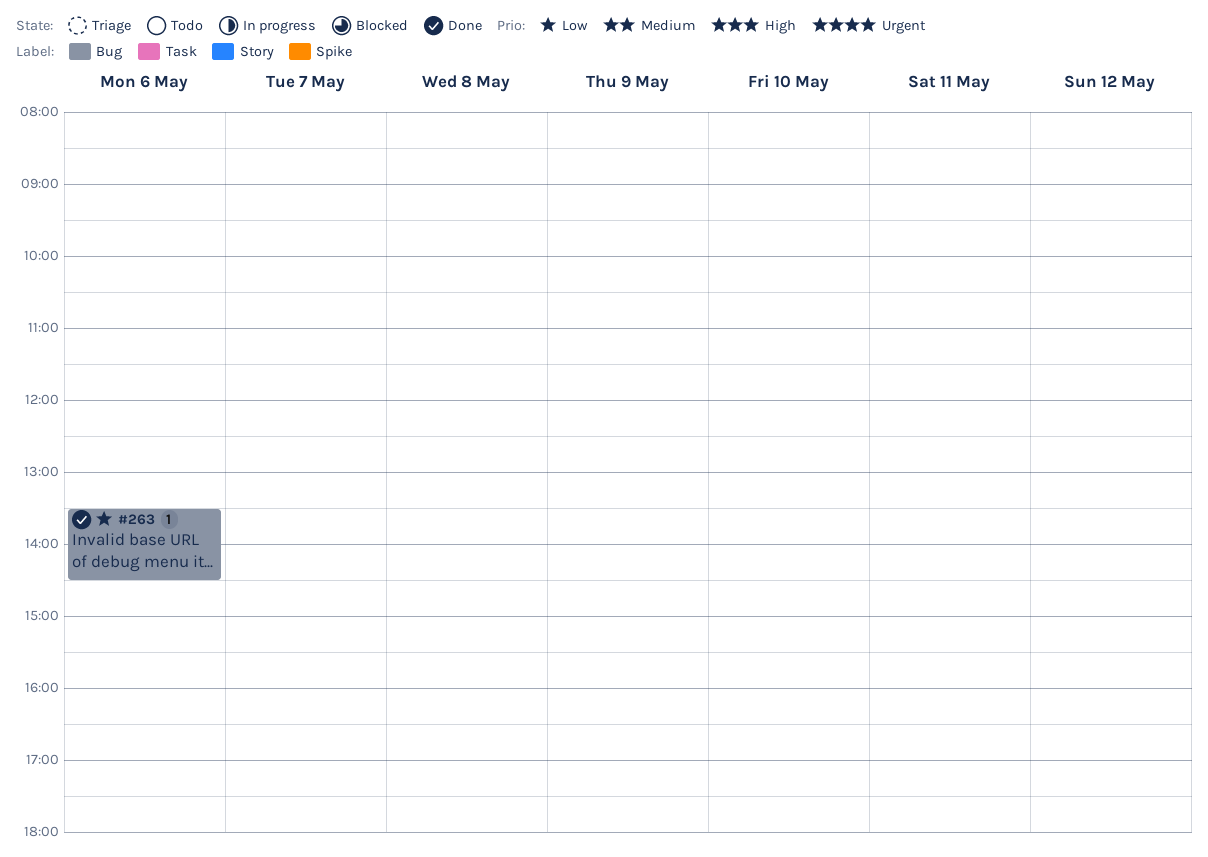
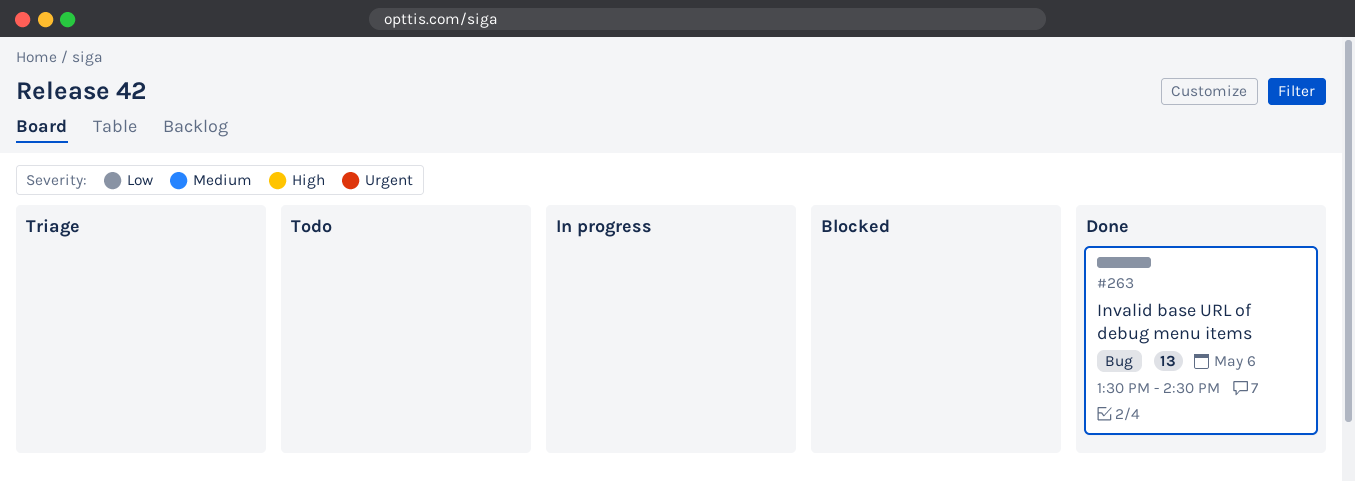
#263, estimate: 1 -> 13

